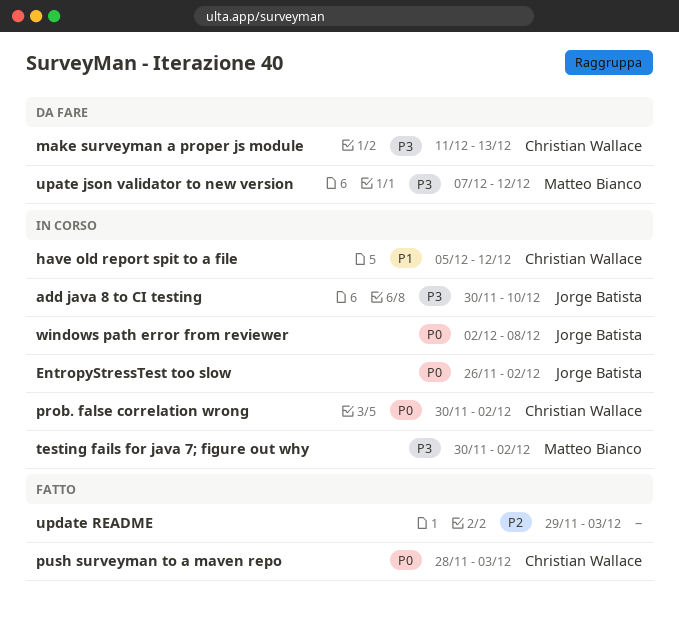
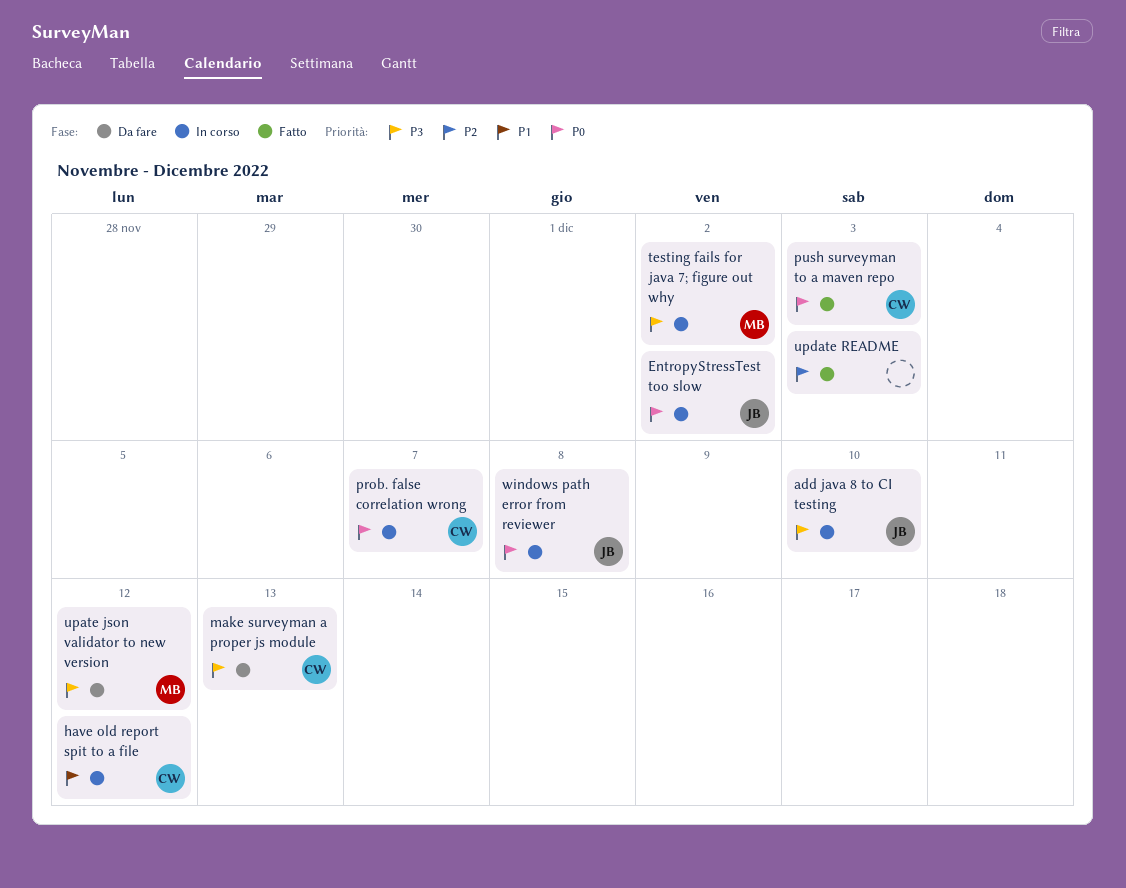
prob. false correlation wrong, due: Dec 2 -> Dec 7

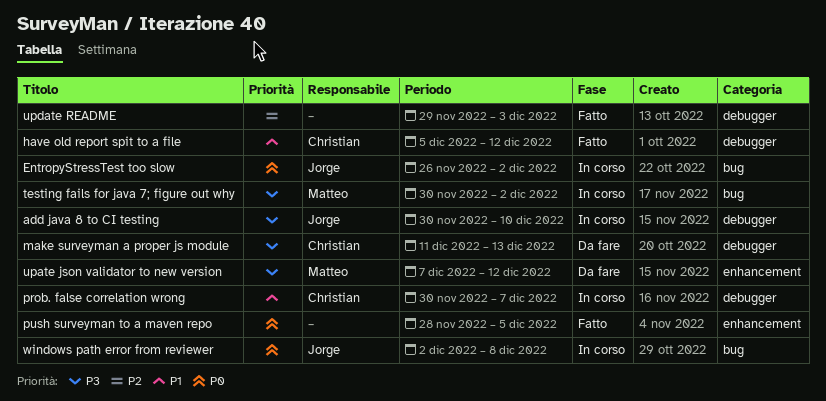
have old report spit to a file, status: In corso -> Fatto
prob. false correlation wrong, priority: P0 -> P1
push surveyman to a maven repo, owner: Christian -> none
push surveyman to a maven repo, due: Dec 3 -> Dec 5

